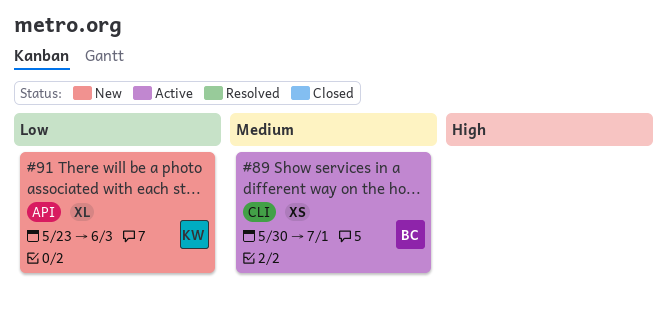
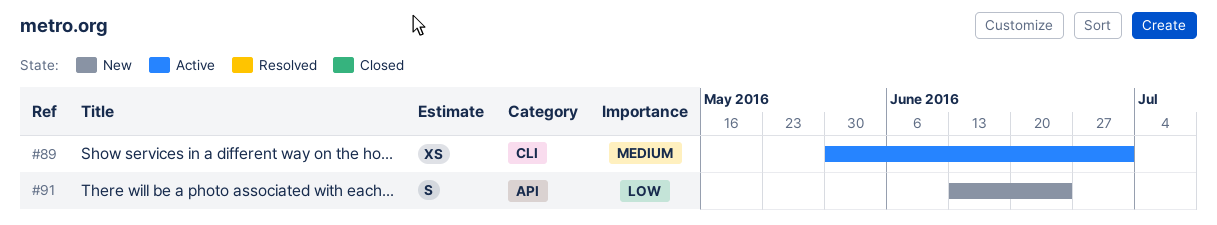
#91, estimate: XL -> S
#91, start: May 23 -> Jun 13
#91, due: Jun 3 -> Jun 24

